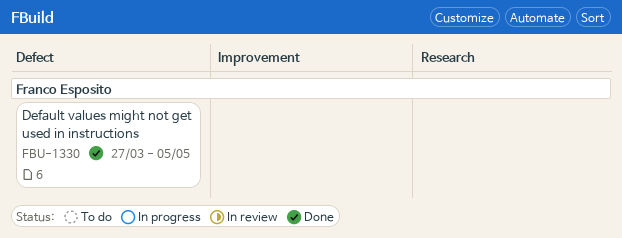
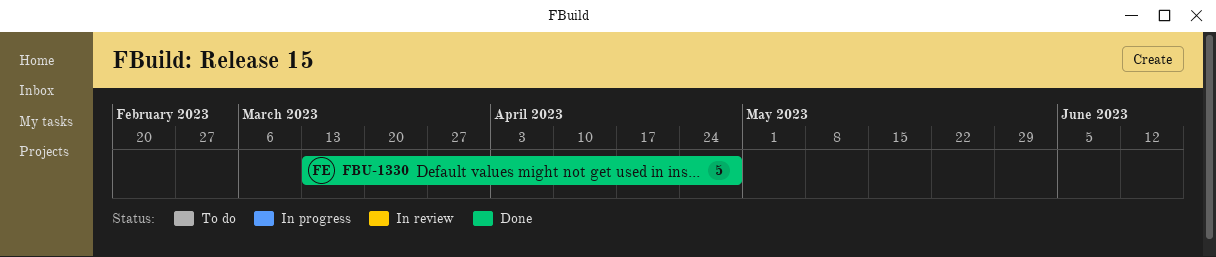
FBU-1330, start: Mar 27 -> Mar 13
FBU-1330, due: May 5 -> Apr 28

